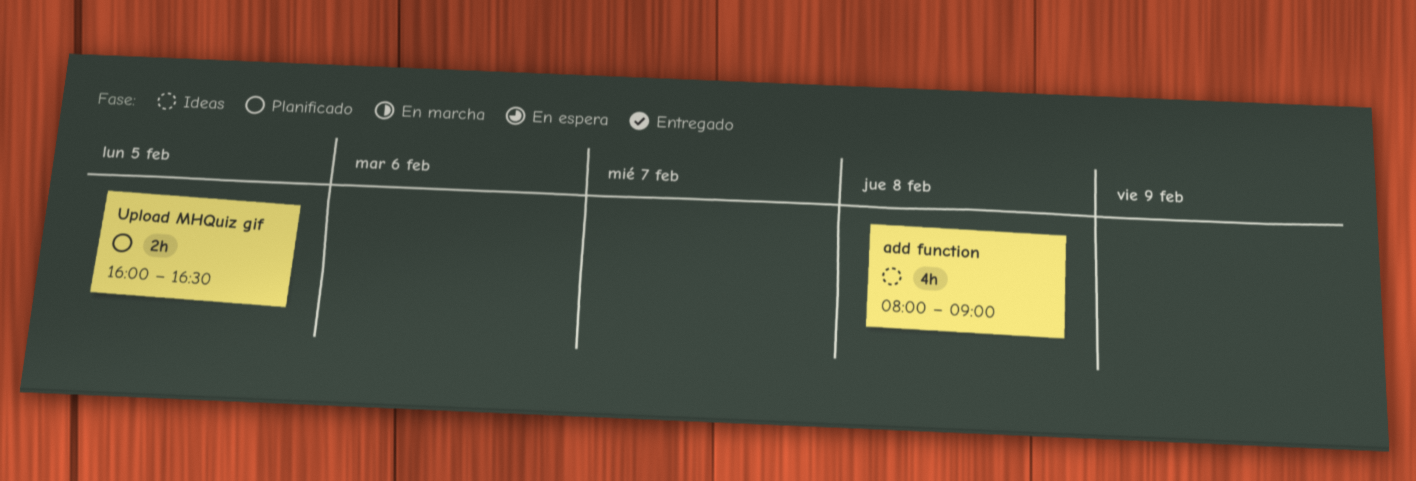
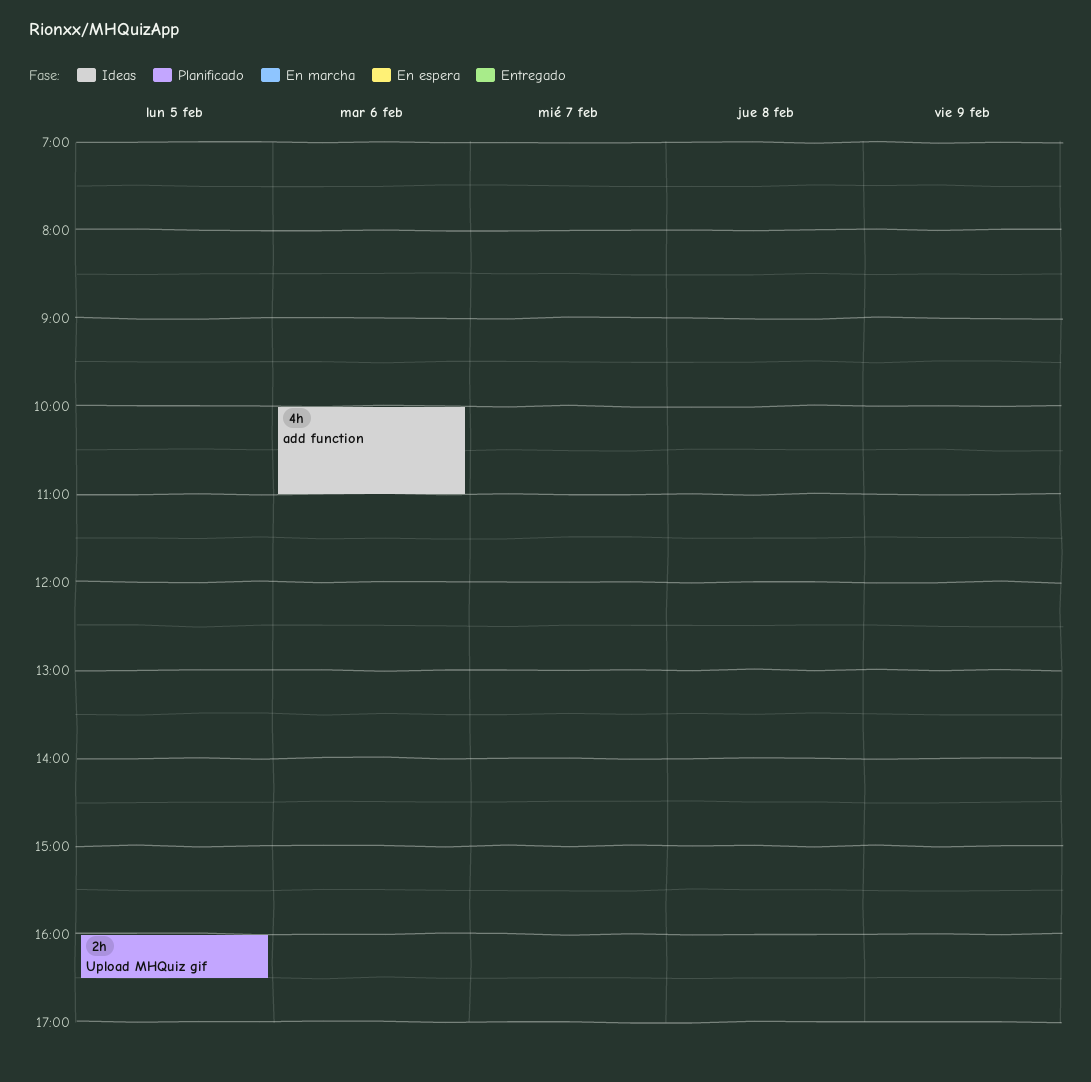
add function, day: Feb 8 -> Feb 6
add function, begins: 08:00 -> 10:00
add function, ends: 09:00 -> 11:00

